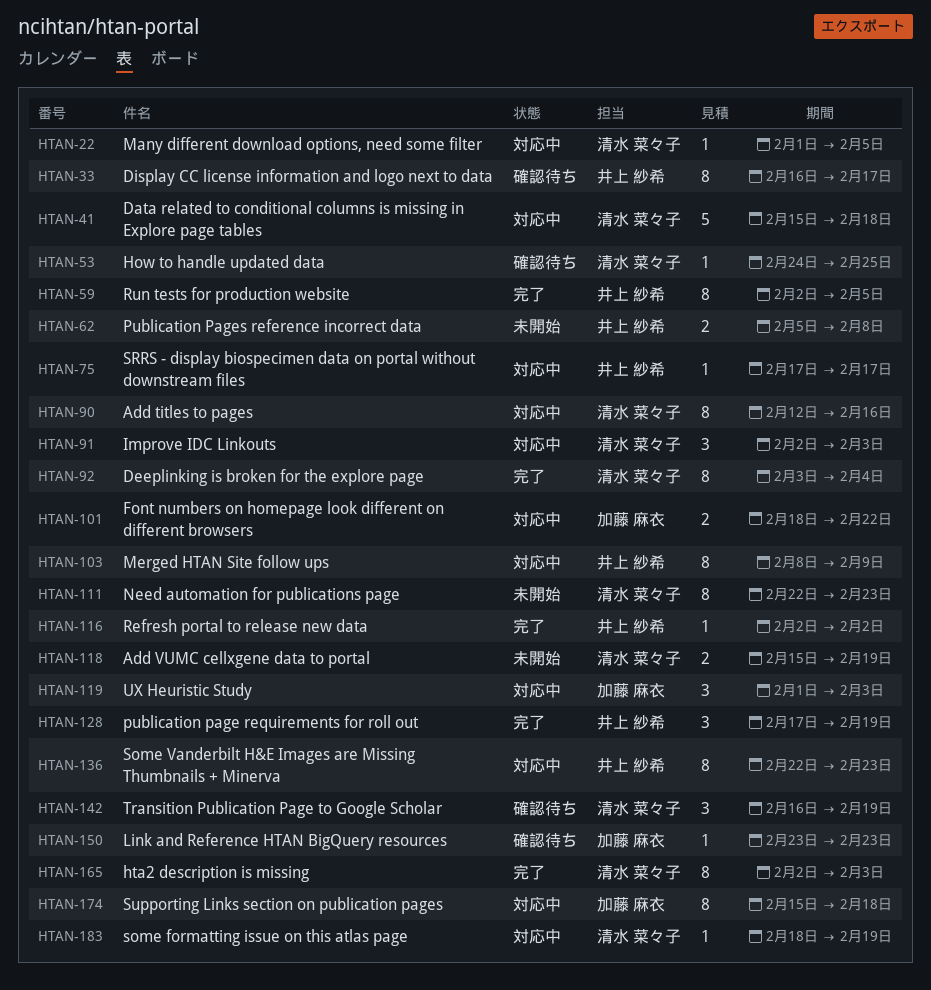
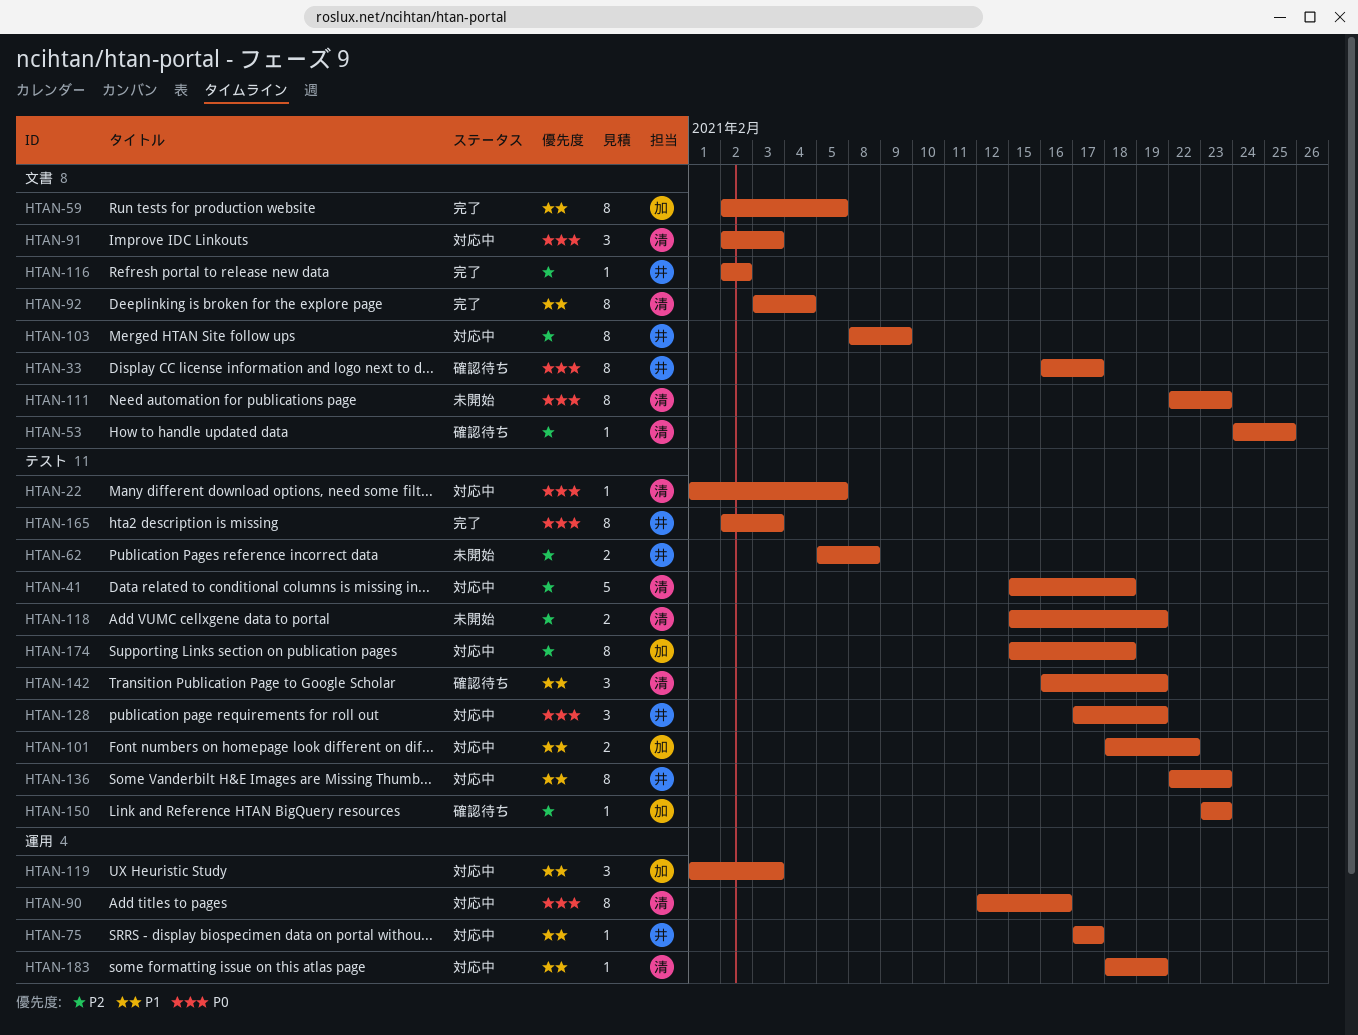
HTAN-59, owner: 井上 紗希 -> 加藤 麻衣
HTAN-128, status: 完了 -> 対応中
HTAN-165, owner: 清水 菜々子 -> 井上 紗希

